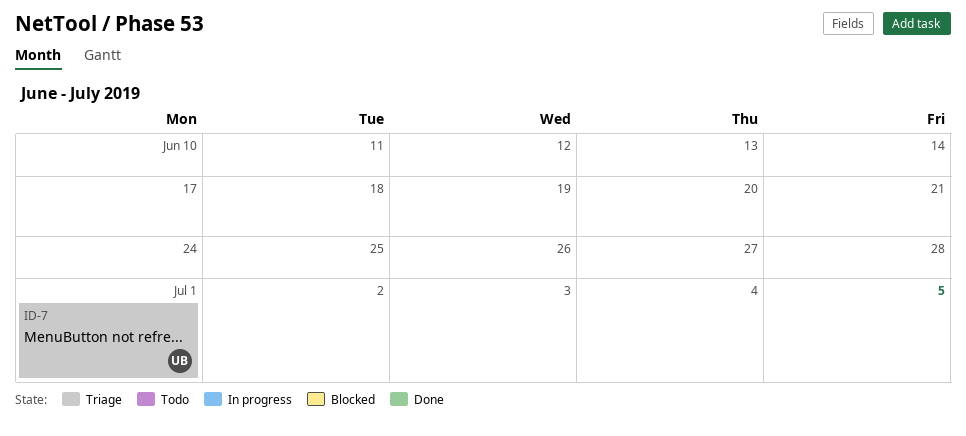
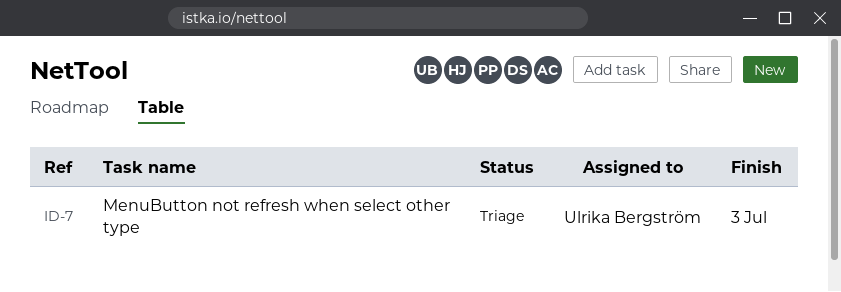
ID-7, due: Jul 1 -> Jul 3

